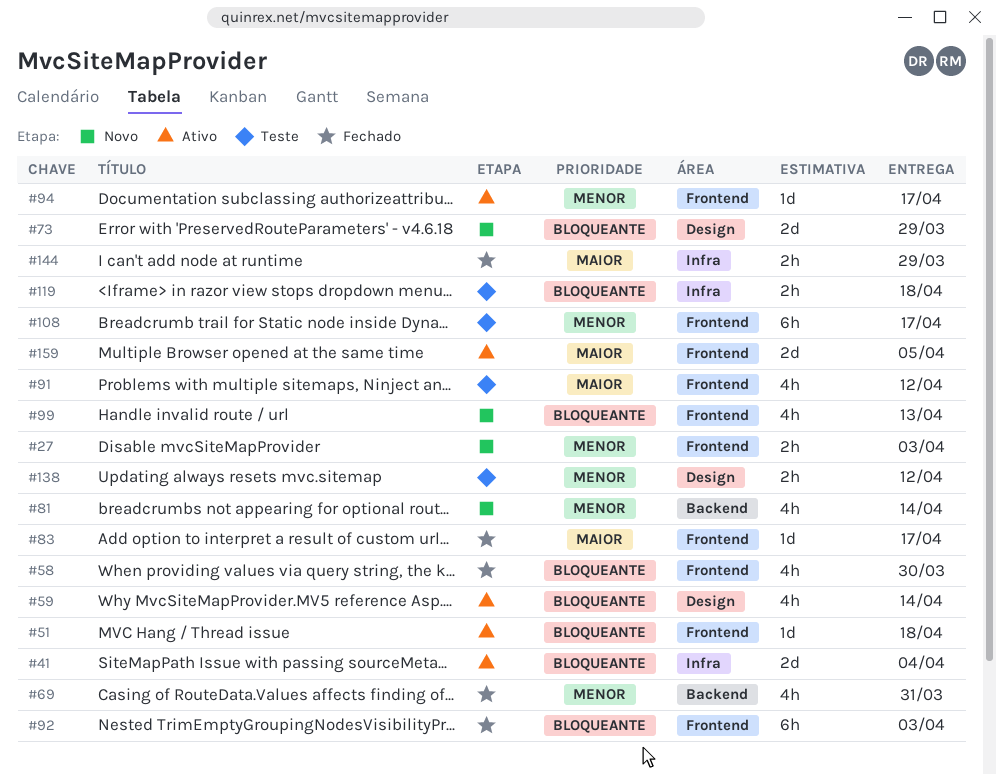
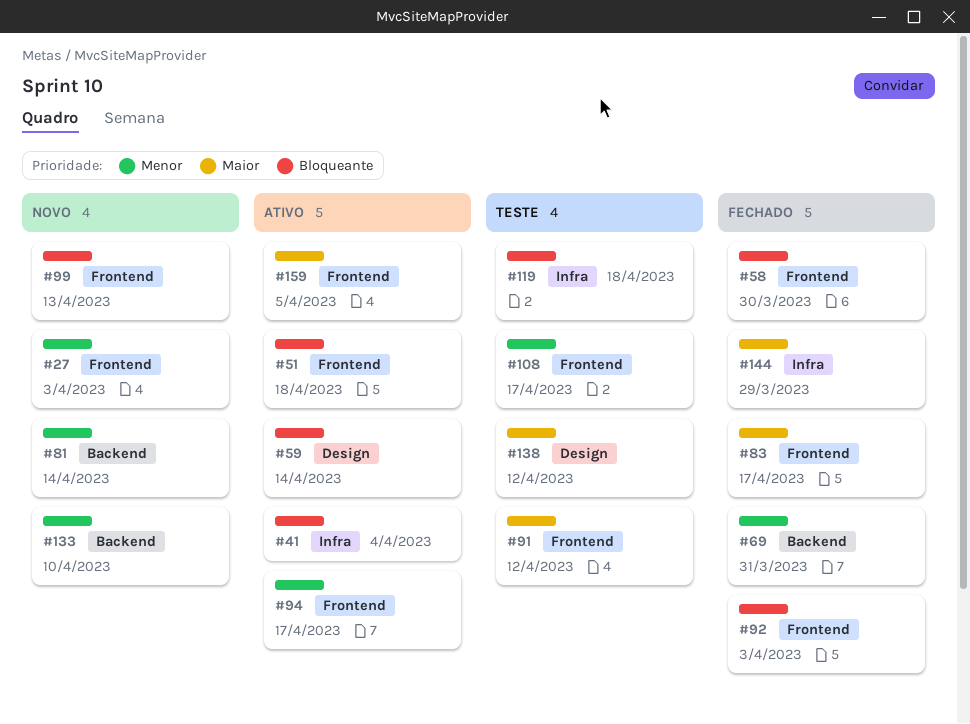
#73: present -> none
#133: none -> present
#138, priority: Menor -> Maior

